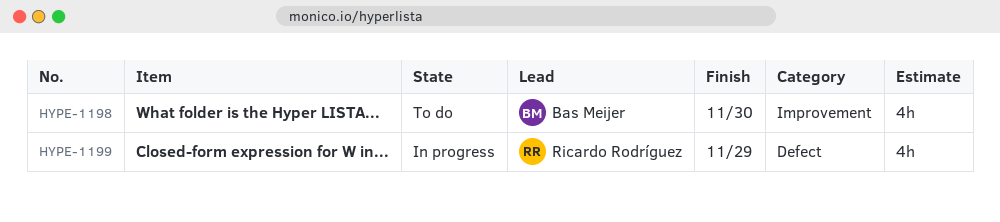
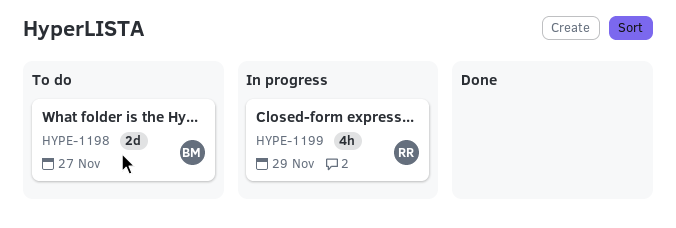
HYPE-1198, estimate: 4h -> 2d
HYPE-1198, due: Nov 30 -> Nov 27

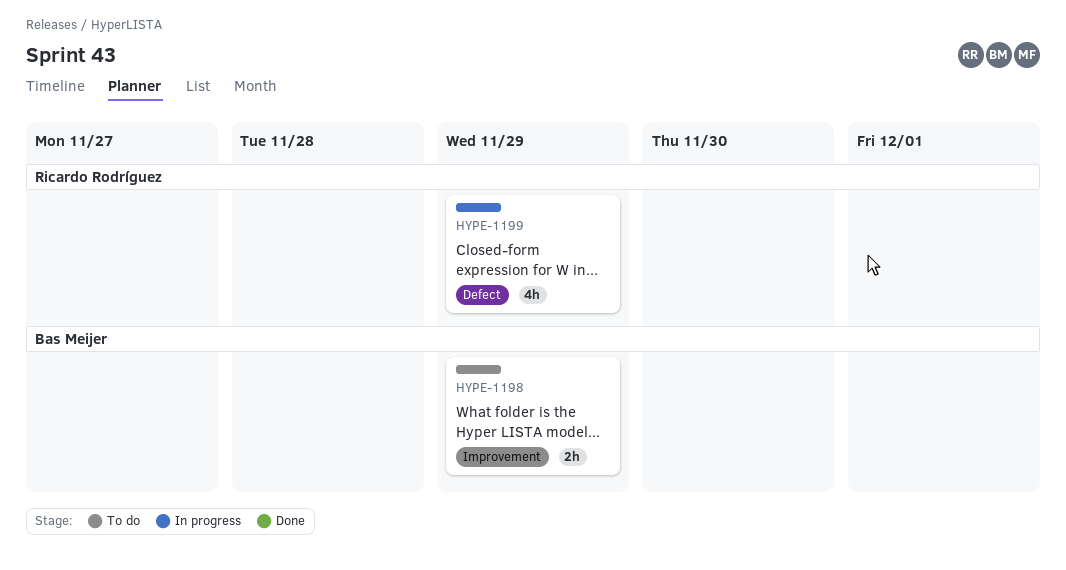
HYPE-1198, estimate: 2d -> 2h
HYPE-1198, due: Nov 27 -> Nov 29

